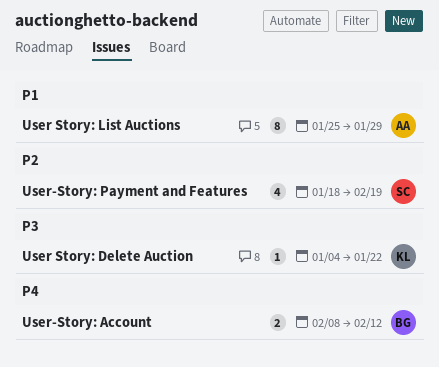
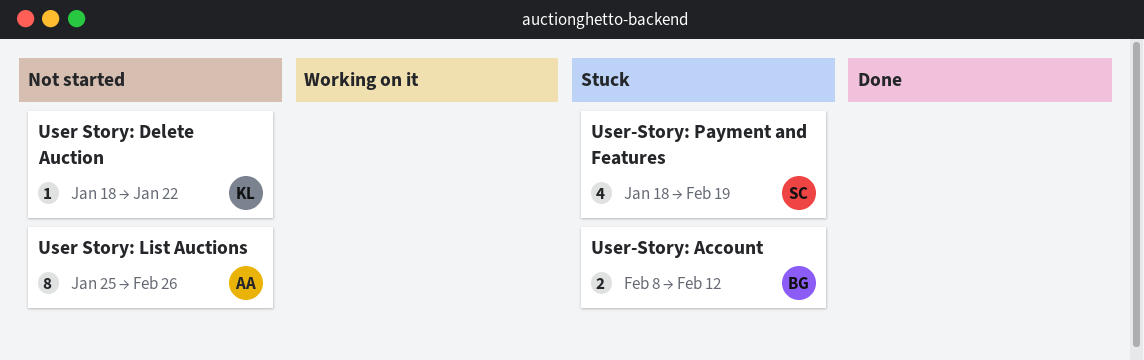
User Story: Delete Auction, start: Jan 4 -> Jan 18
User Story: List Auctions, due: Jan 29 -> Feb 26

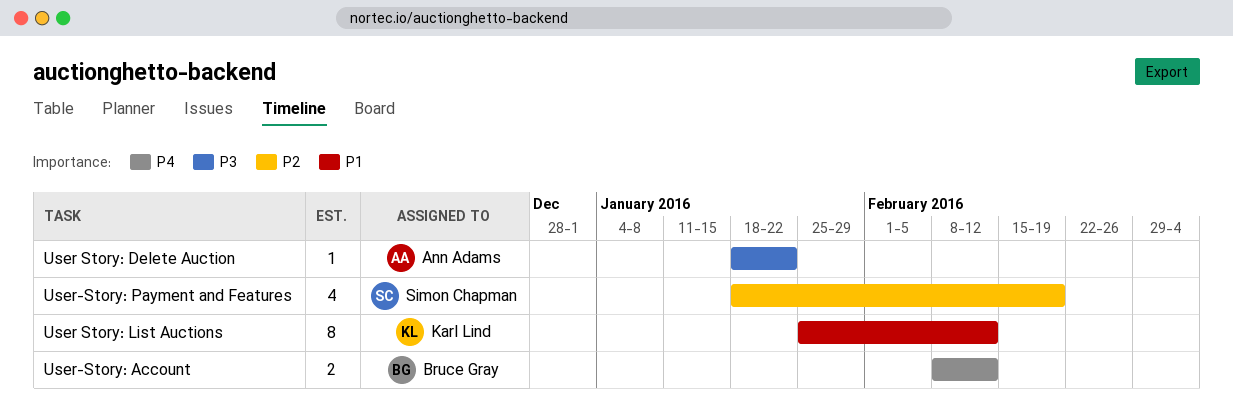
User Story: Delete Auction, owner: Karl Lind -> Ann Adams
User Story: List Auctions, owner: Ann Adams -> Karl Lind
User Story: List Auctions, due: Feb 26 -> Feb 12

